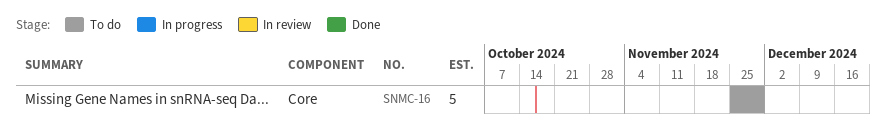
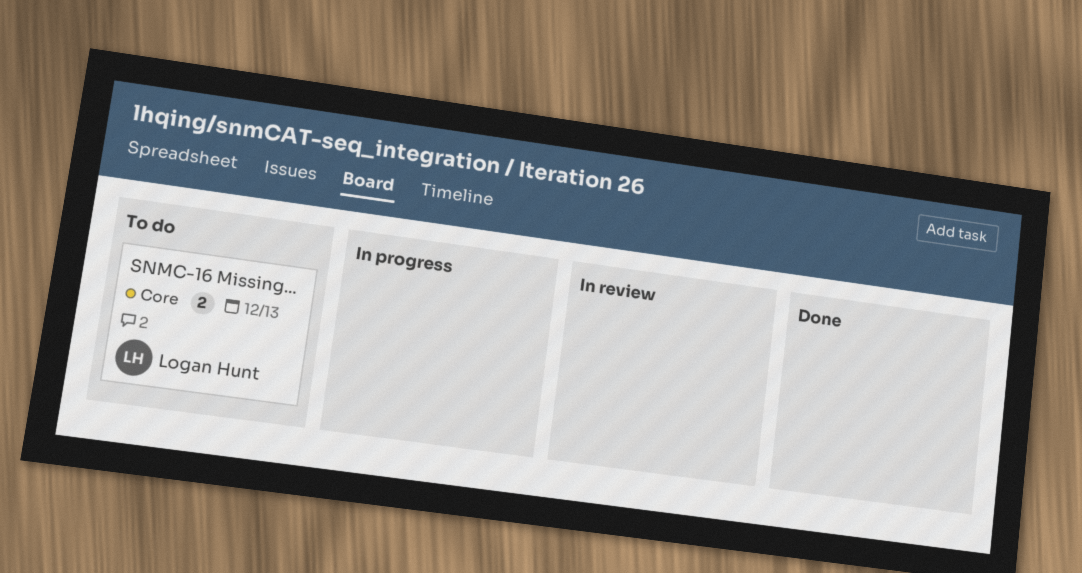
SNMC-16, estimate: 5 -> 2
SNMC-16, due: Nov 29 -> Dec 13

